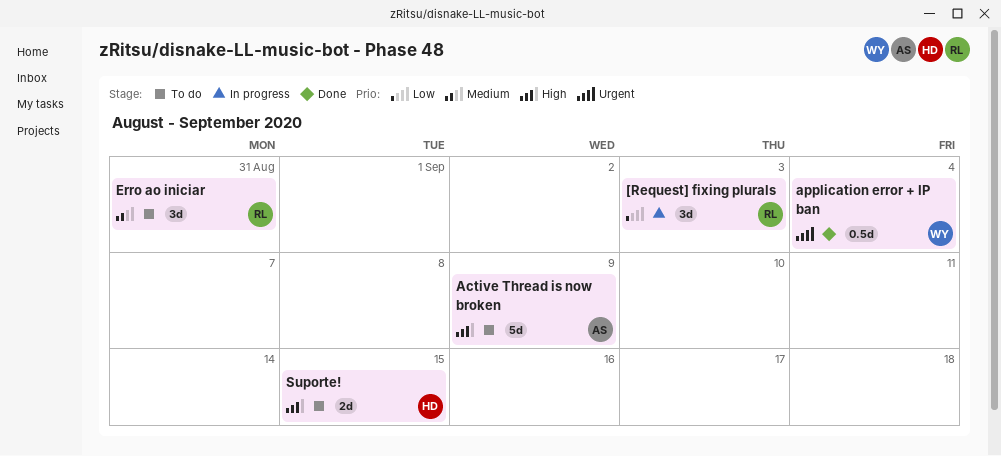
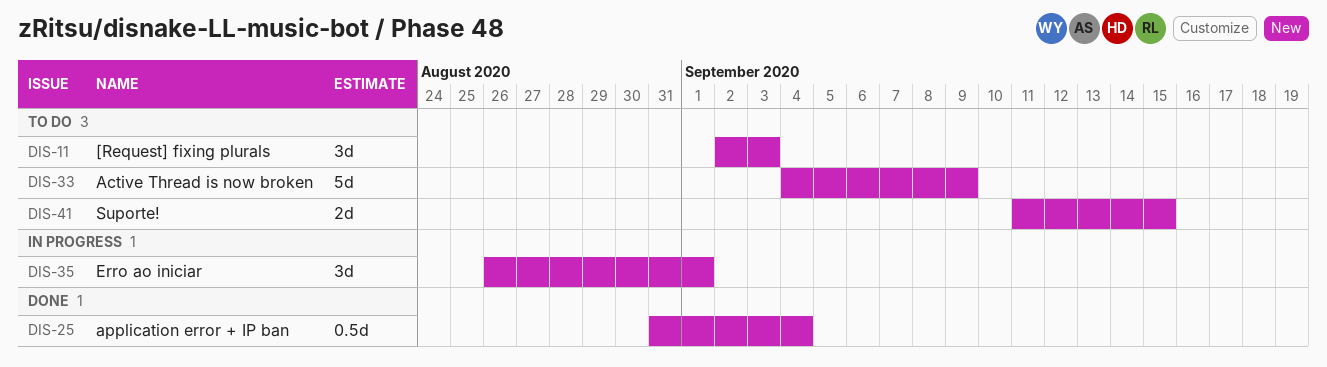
[Request] fixing plurals, status: In progress -> To do
Erro ao iniciar, status: To do -> In progress
Erro ao iniciar, due: Aug 31 -> Sep 1

